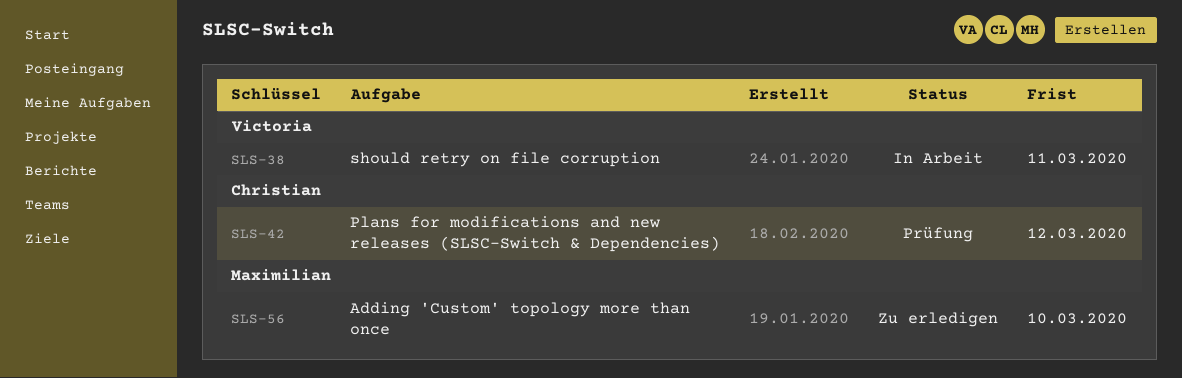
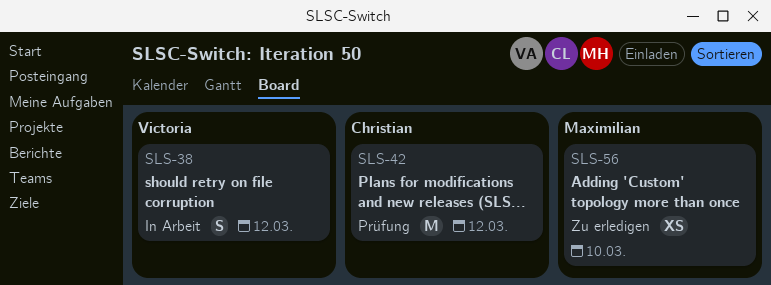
SLS-38, due: Mar 11 -> Mar 12

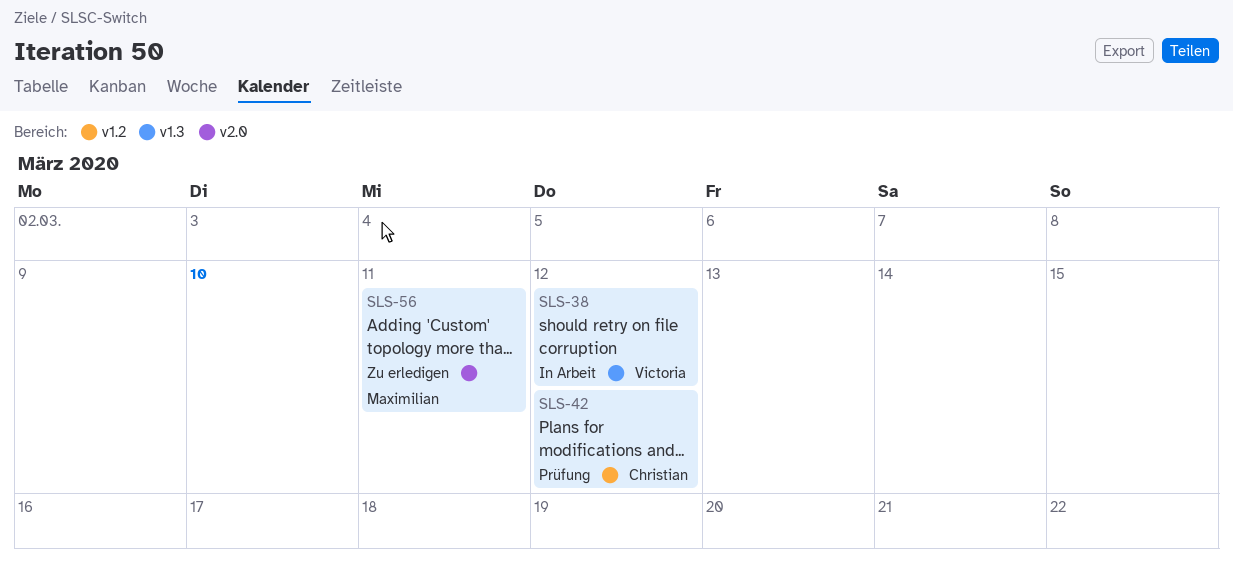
SLS-56, due: Mar 10 -> Mar 11

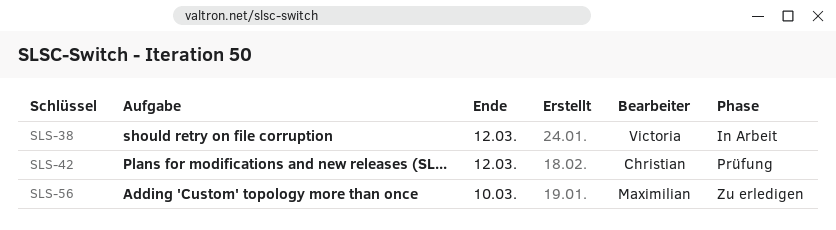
SLS-56, due: Mar 11 -> Mar 10

